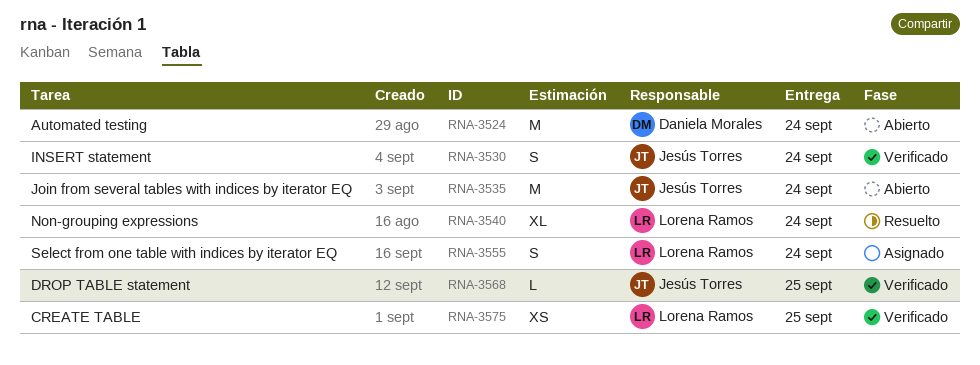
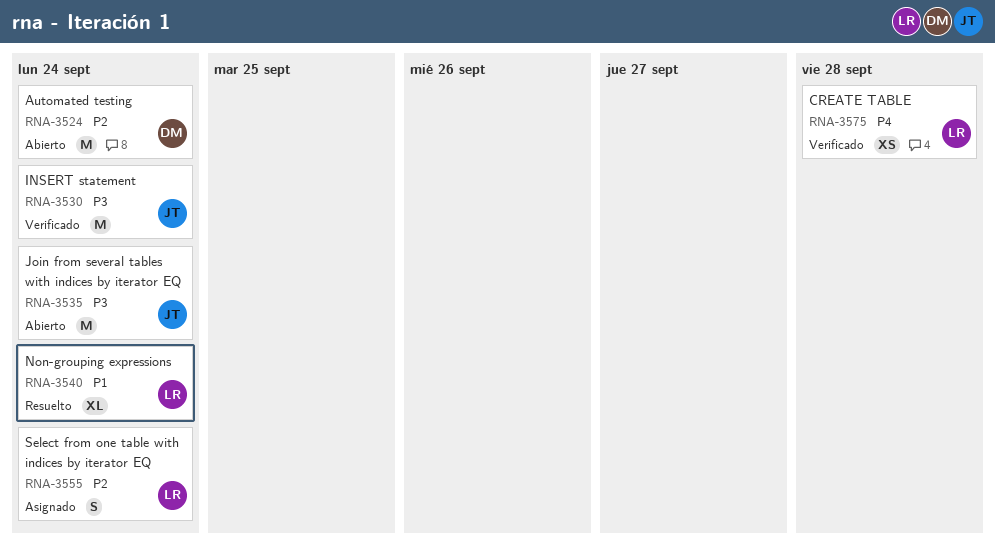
RNA-3530, estimate: S -> M
RNA-3568: present -> none
RNA-3575, due: Sep 25 -> Sep 28

